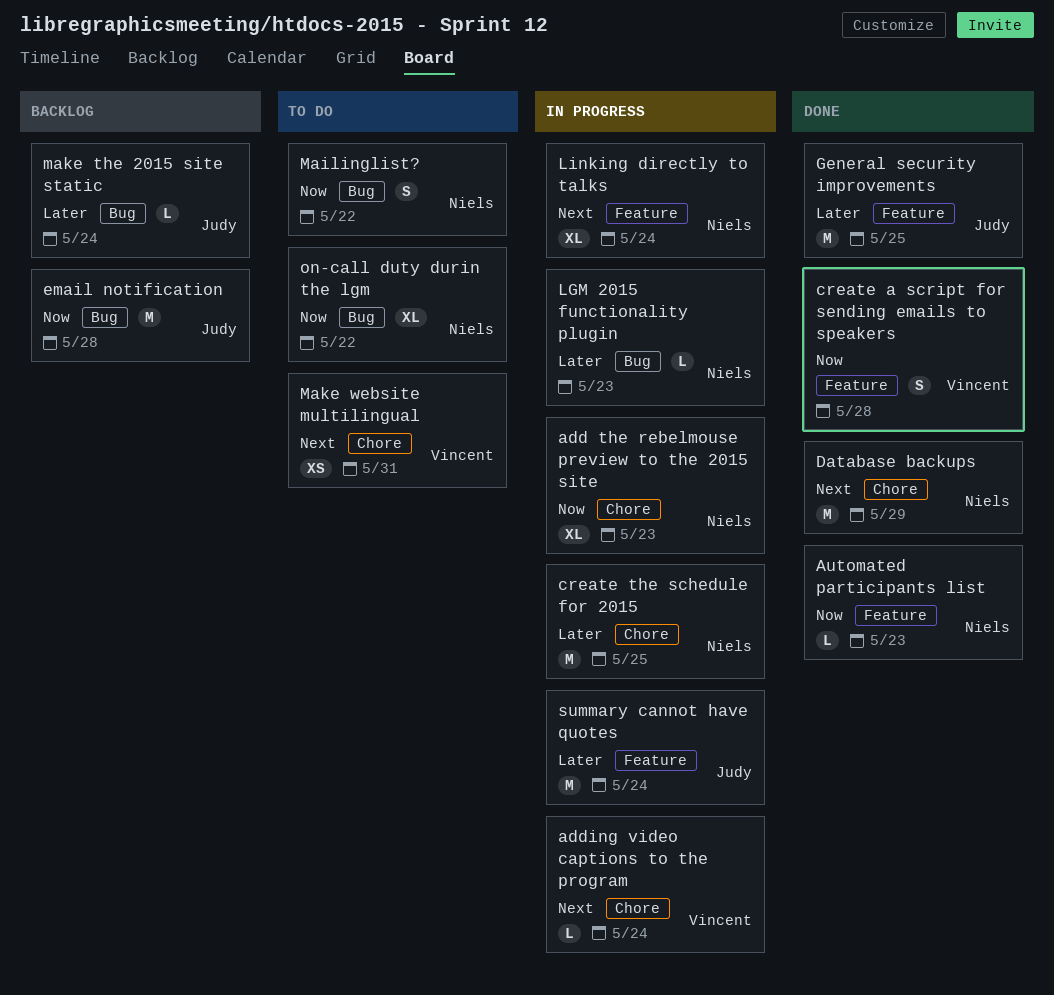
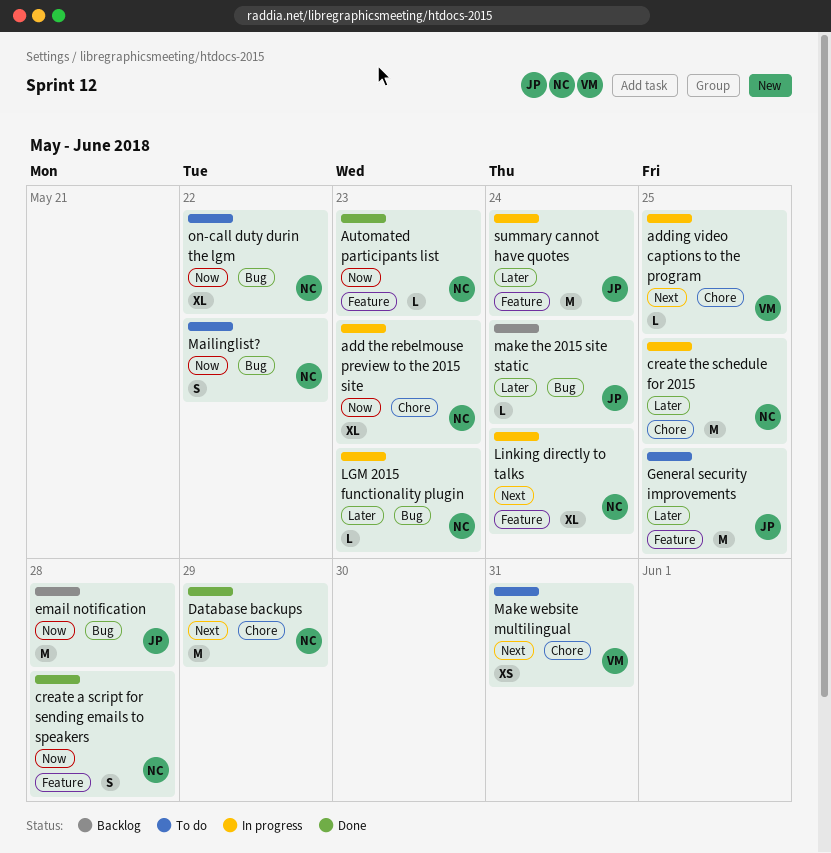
adding video captions to the program, due: May 24 -> May 25
create a script for sending emails to speakers, owner: Vincent -> Niels
General security improvements, status: Done -> To do

